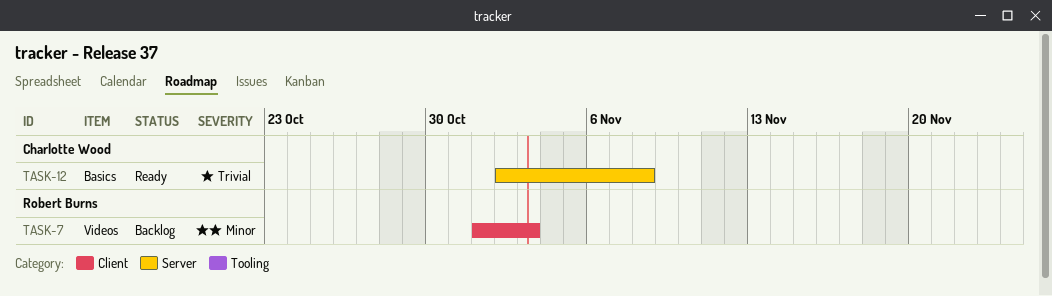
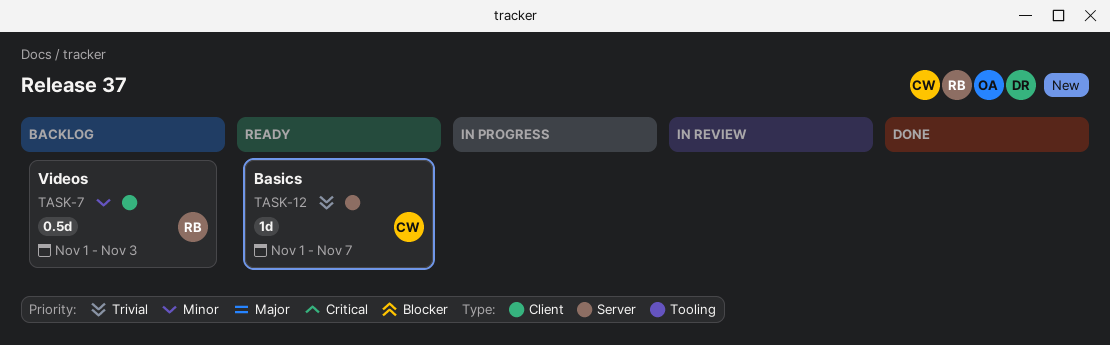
TASK-12, start: Nov 2 -> Nov 1
TASK-12, due: Nov 8 -> Nov 7

